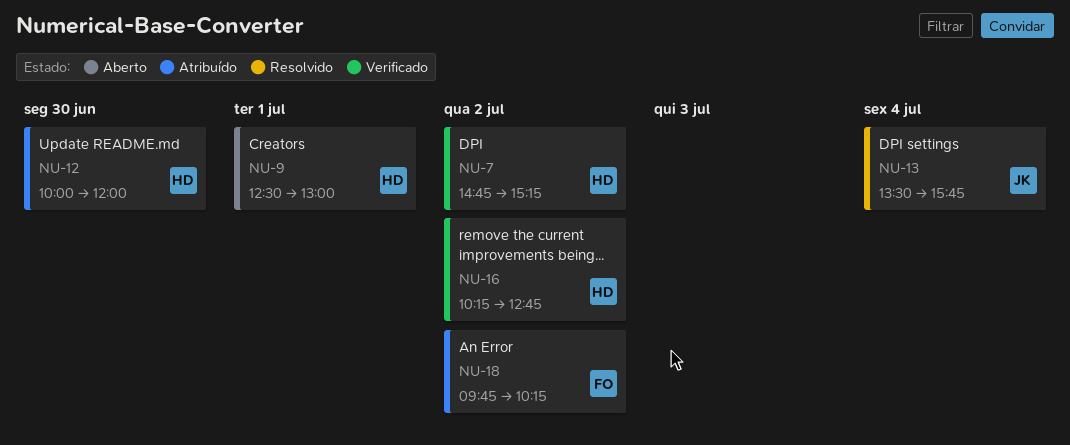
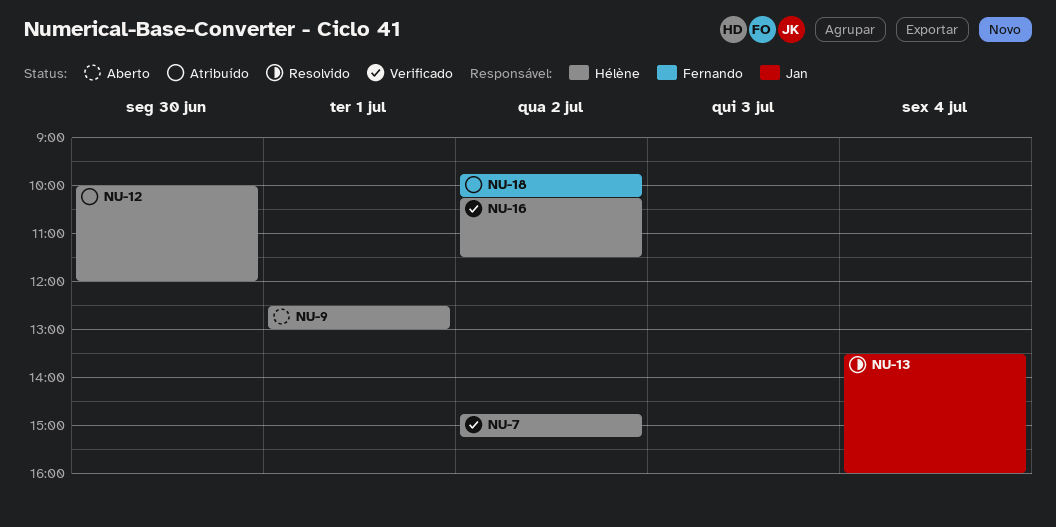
NU-13, ends: 15:45 -> 16:00
NU-16, ends: 12:45 -> 11:30

